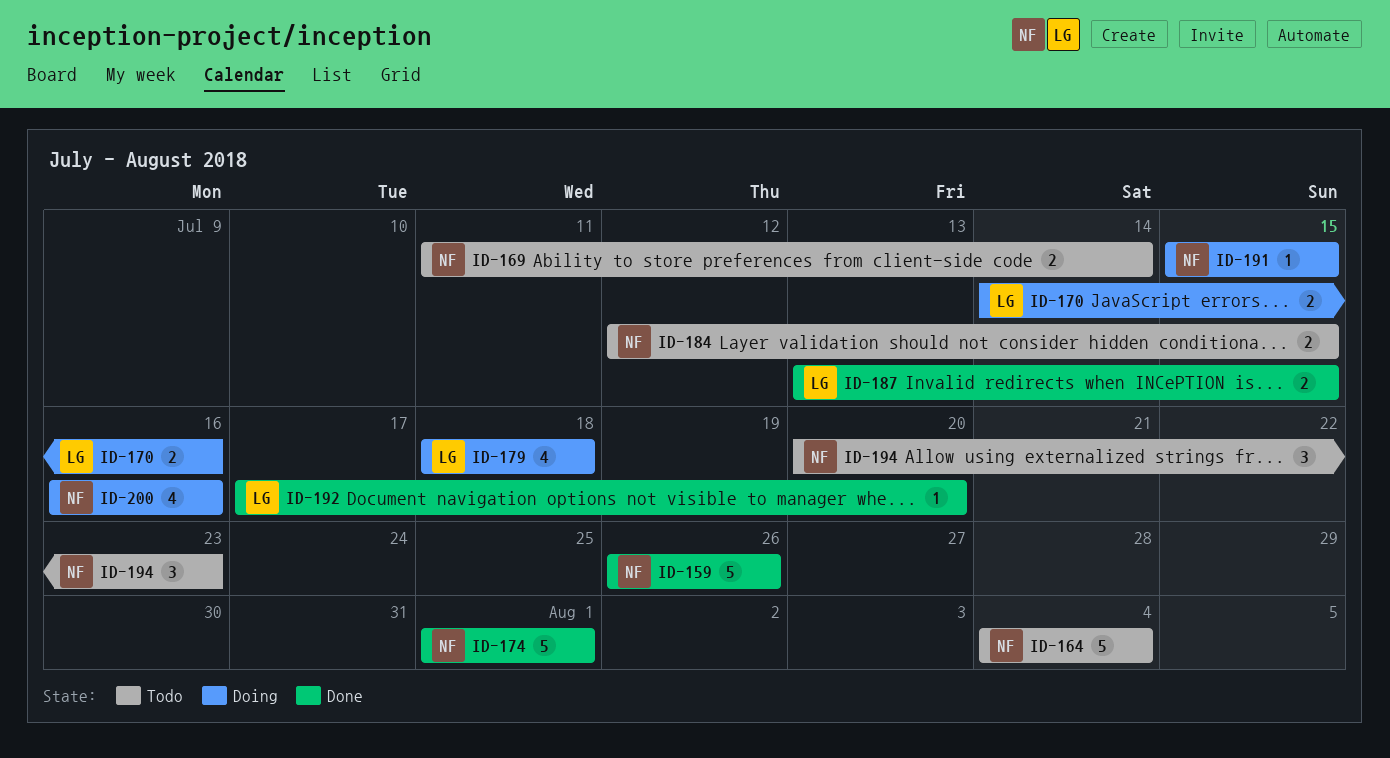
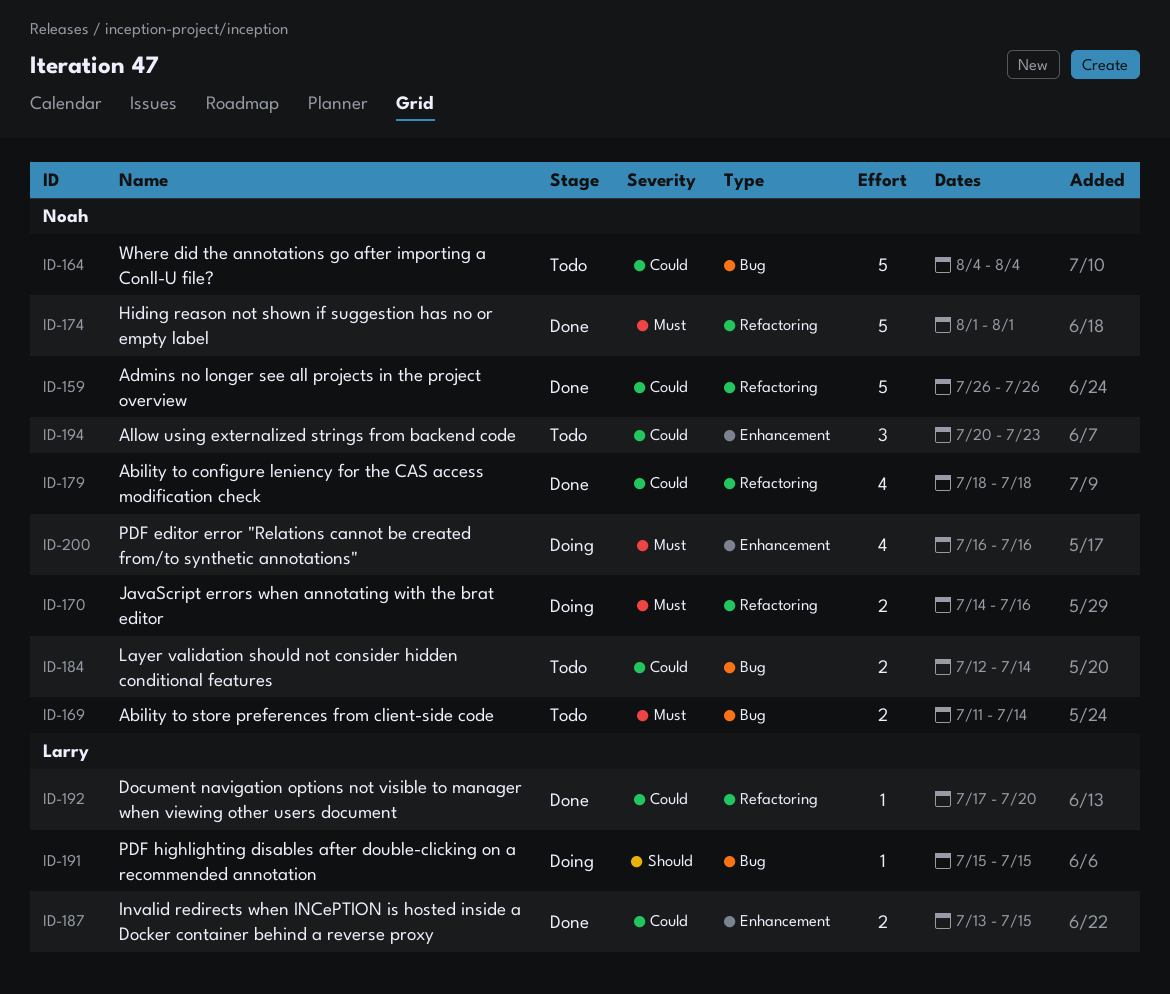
ID-170, owner: Larry -> Noah
ID-179, status: Doing -> Done
ID-179, owner: Larry -> Noah
ID-184, due: Jul 15 -> Jul 14
ID-191, owner: Noah -> Larry

